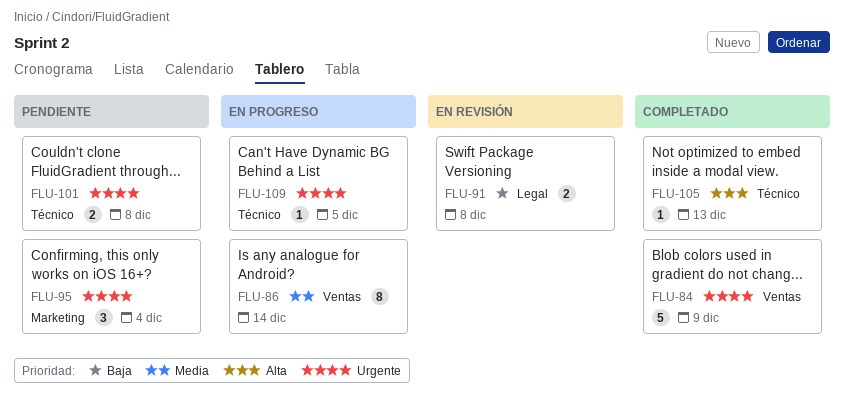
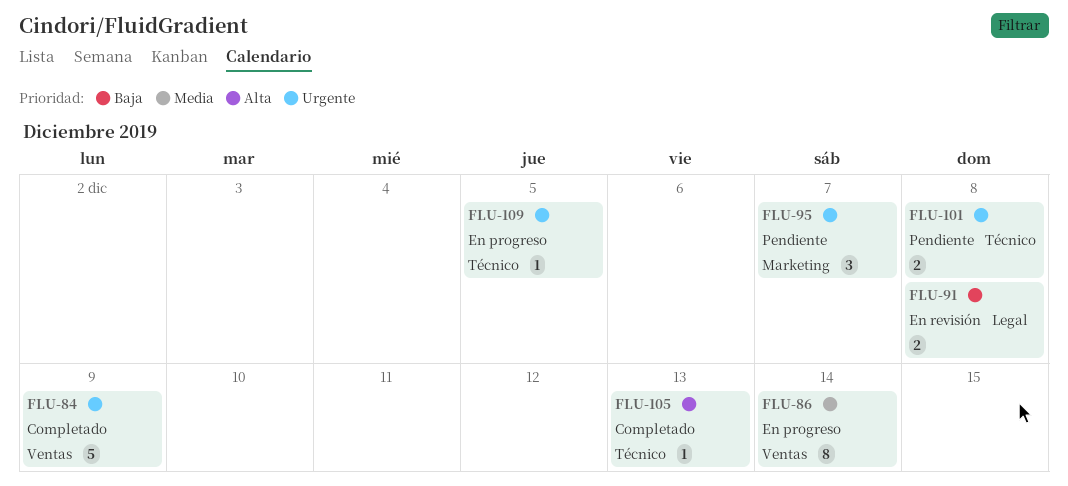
FLU-95, due: Dec 4 -> Dec 7

